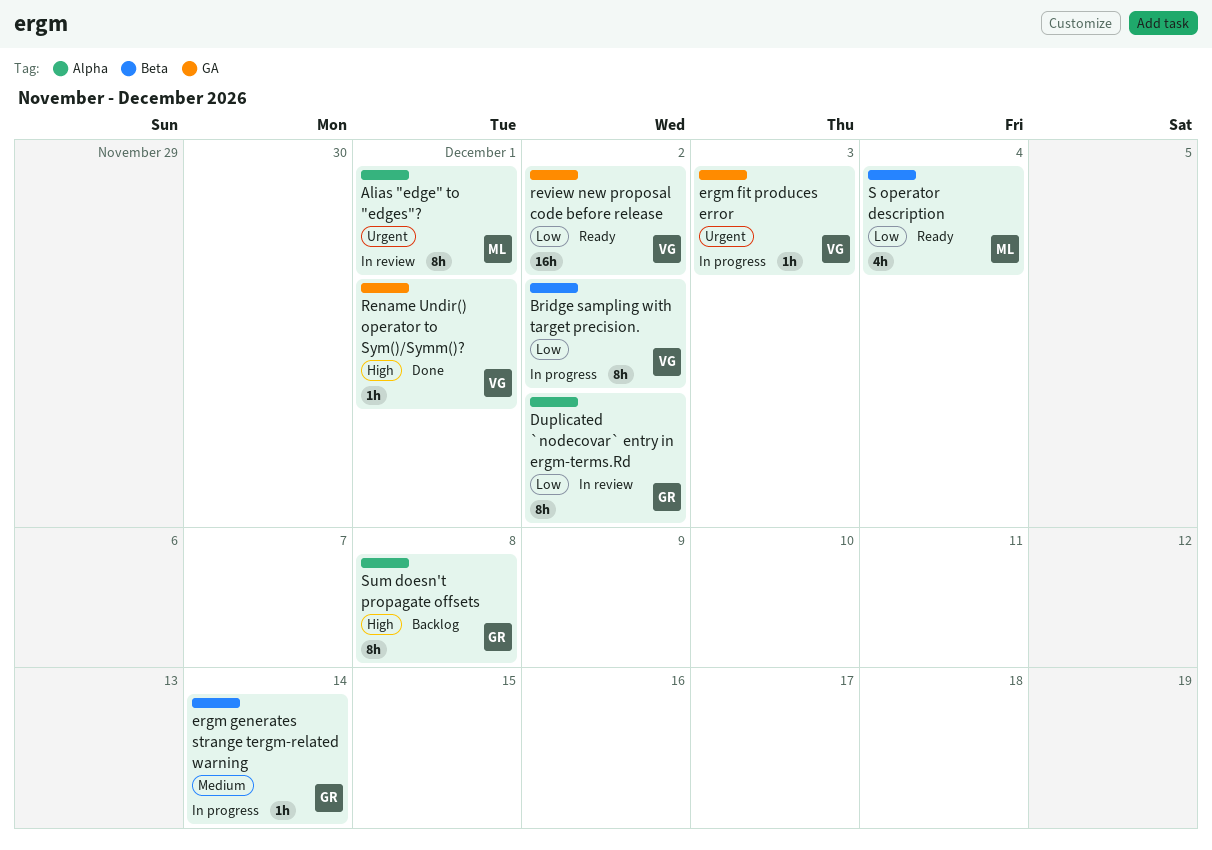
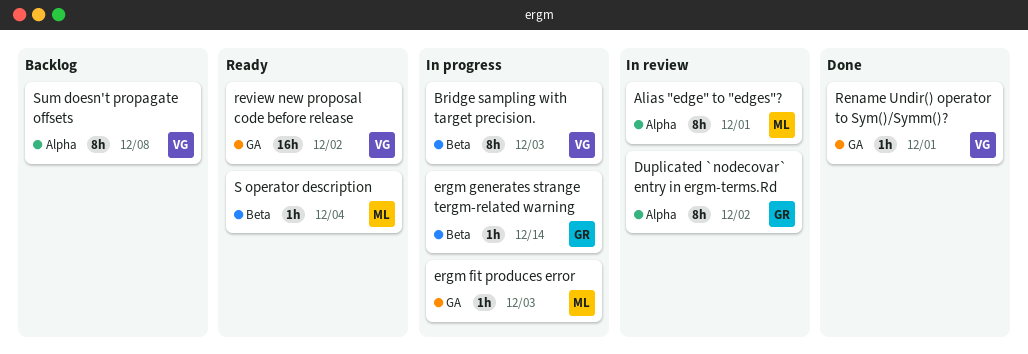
Bridge sampling with target precision., due: Dec 2 -> Dec 3
ergm fit produces error, owner: VG -> ML
S operator description, estimate: 4h -> 1h
Sum doesn't propagate offsets, owner: GR -> VG

